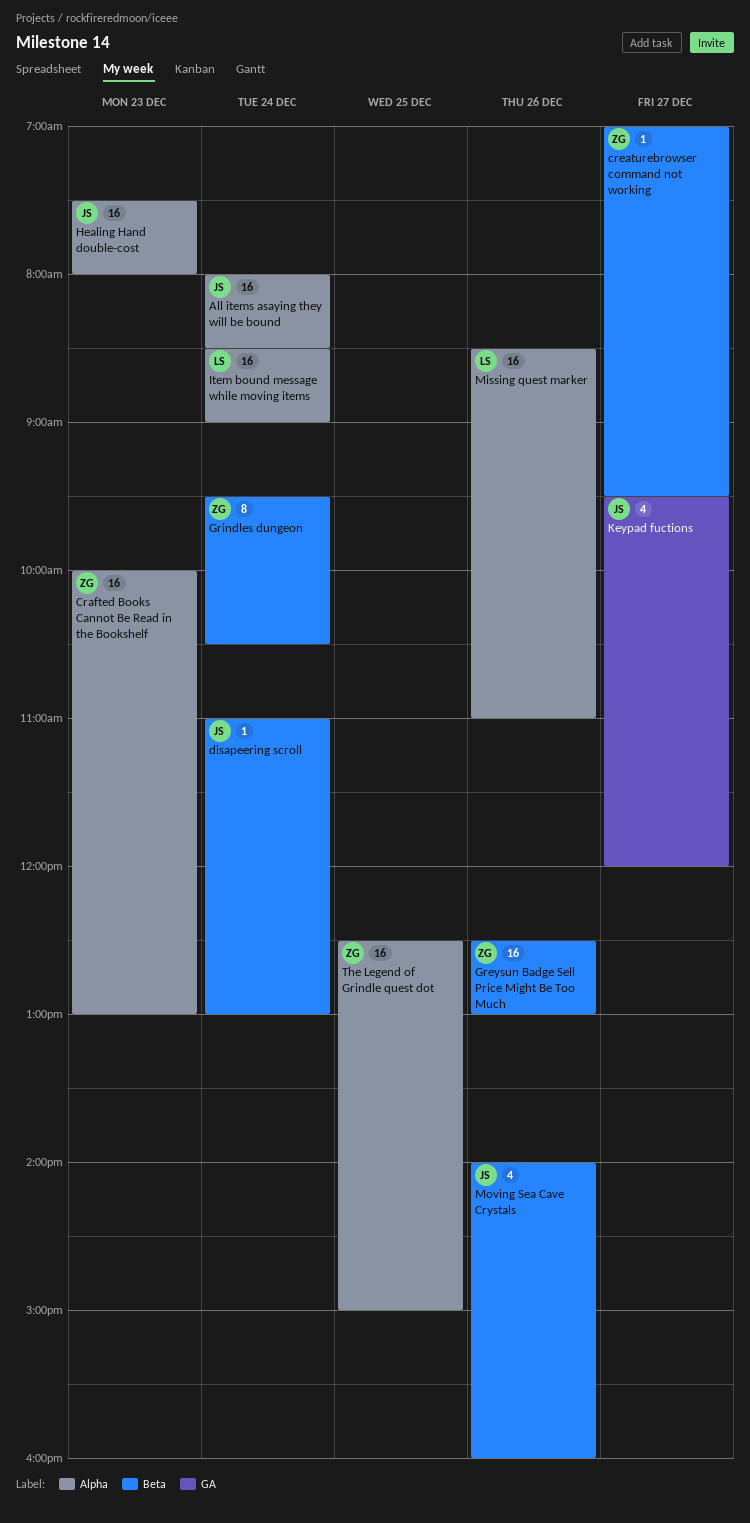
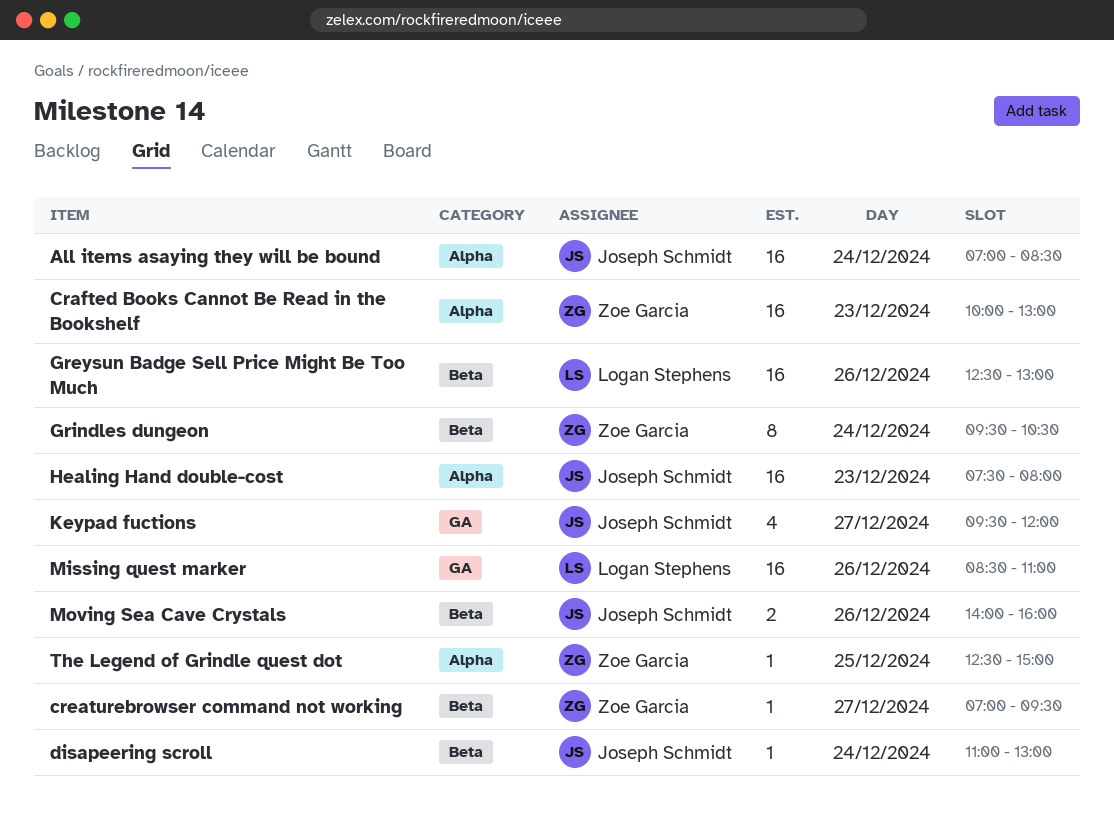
All items asaying they will be bound, begins: 08:00 -> 07:00
Greysun Badge Sell Price Might Be Too Much, owner: Zoe Garcia -> Logan Stephens
Item bound message while moving items: present -> none
Missing quest marker, label: Alpha -> GA
Moving Sea Cave Crystals, estimate: 4 -> 2
The Legend of Grindle quest dot, estimate: 16 -> 1

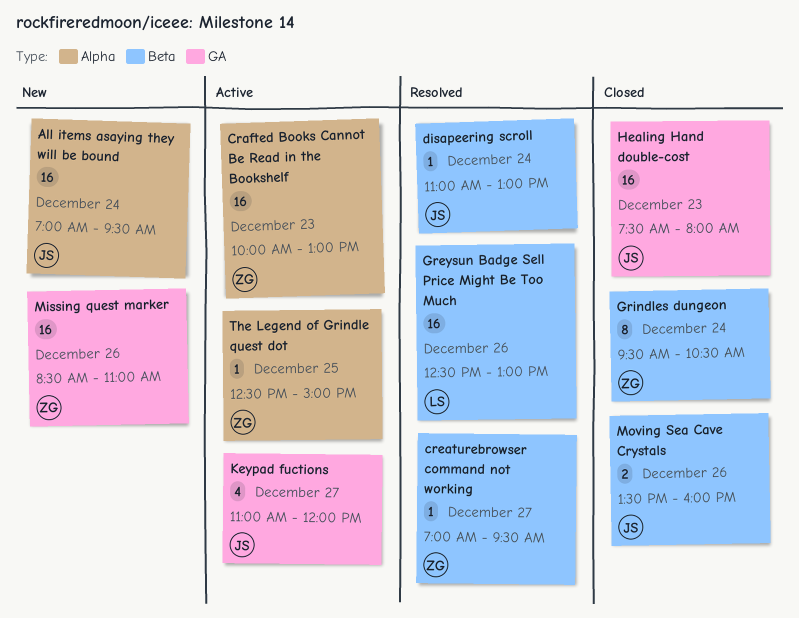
All items asaying they will be bound, ends: 08:30 -> 09:30
Healing Hand double-cost, label: Alpha -> GA
Keypad fuctions, begins: 09:30 -> 11:00
Missing quest marker, owner: Logan Stephens -> Zoe Garcia
Moving Sea Cave Crystals, begins: 14:00 -> 13:30

